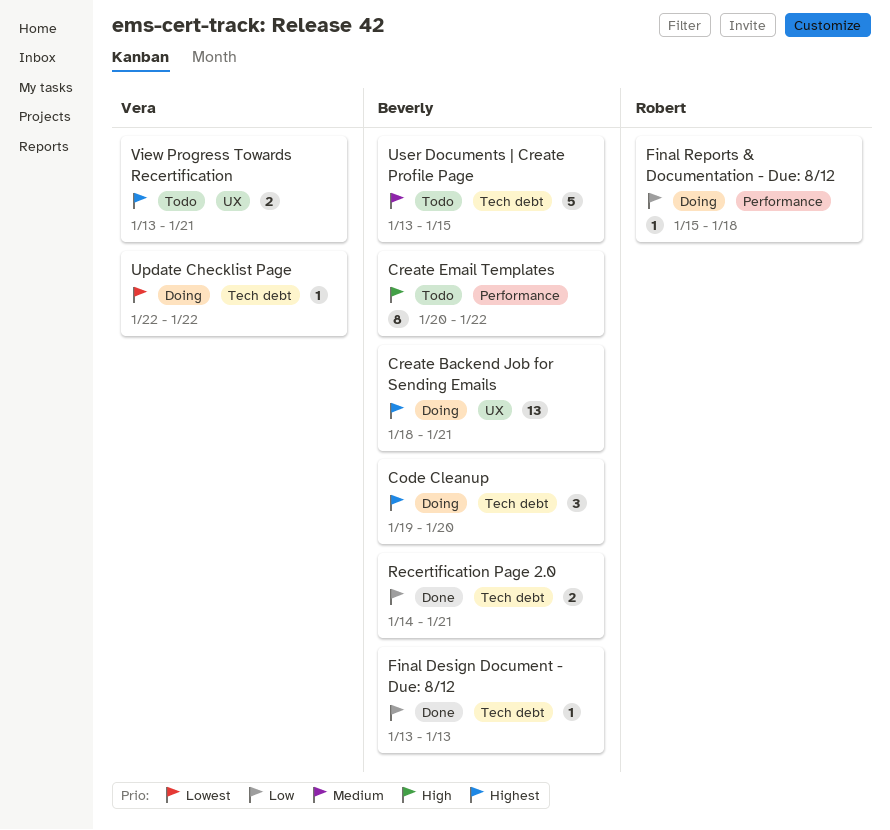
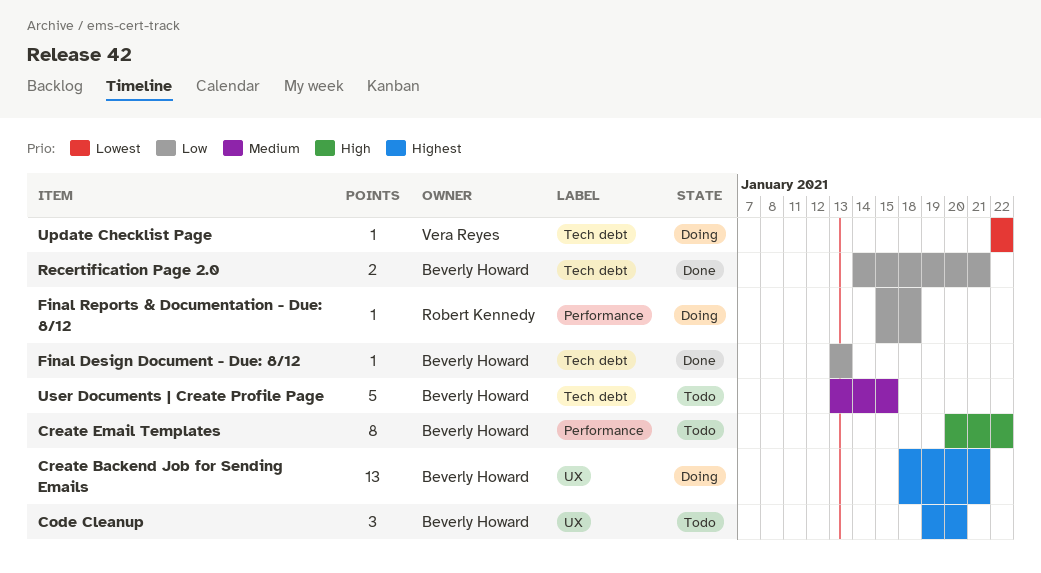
Code Cleanup, status: Doing -> Todo
Code Cleanup, label: Tech debt -> UX
View Progress Towards Recertification: present -> none

